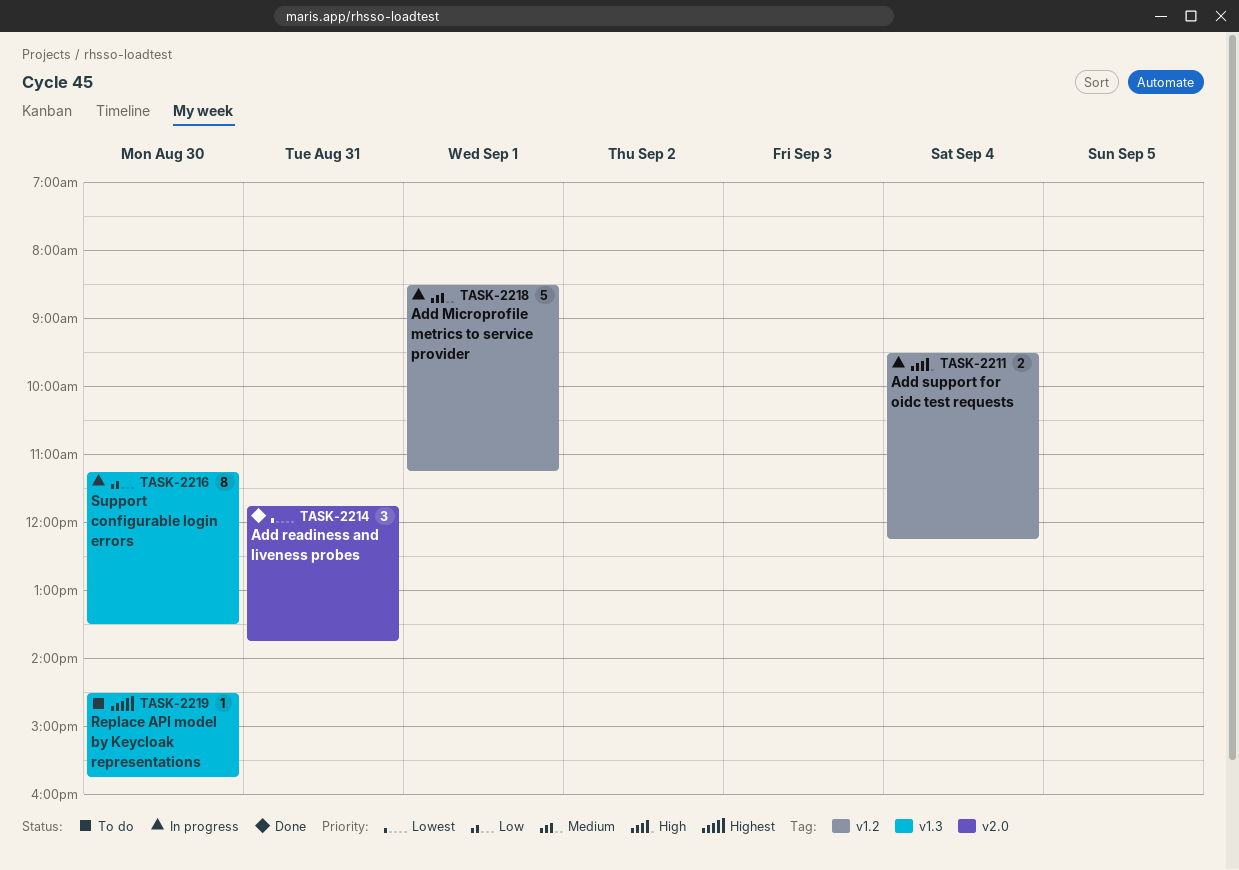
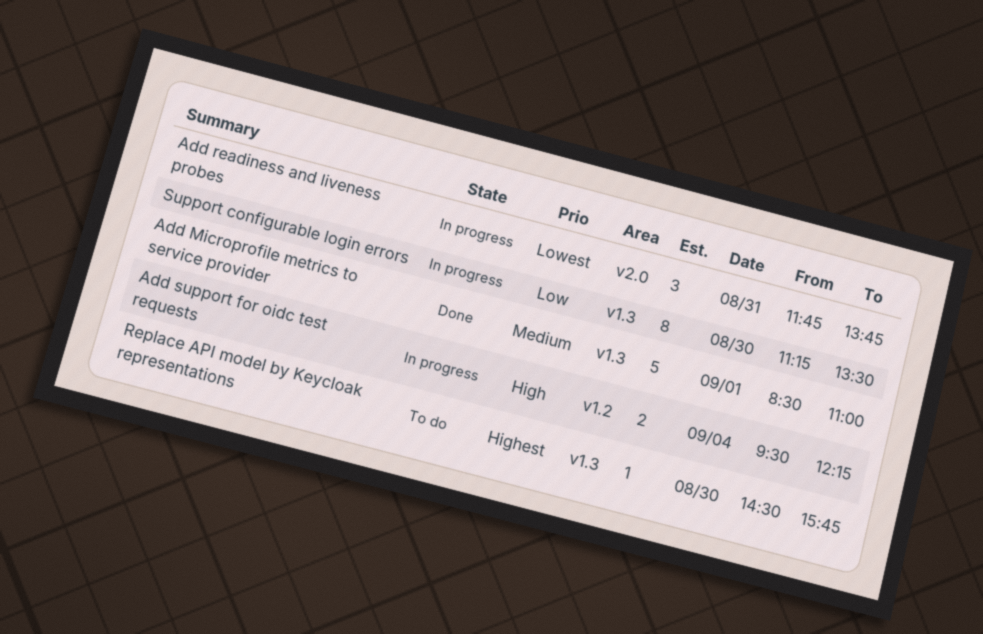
Add Microprofile metrics to service provider, status: In progress -> Done
Add Microprofile metrics to service provider, label: v1.2 -> v1.3
Add Microprofile metrics to service provider, ends: 11:15 -> 11:00
Add readiness and liveness probes, status: Done -> In progress

